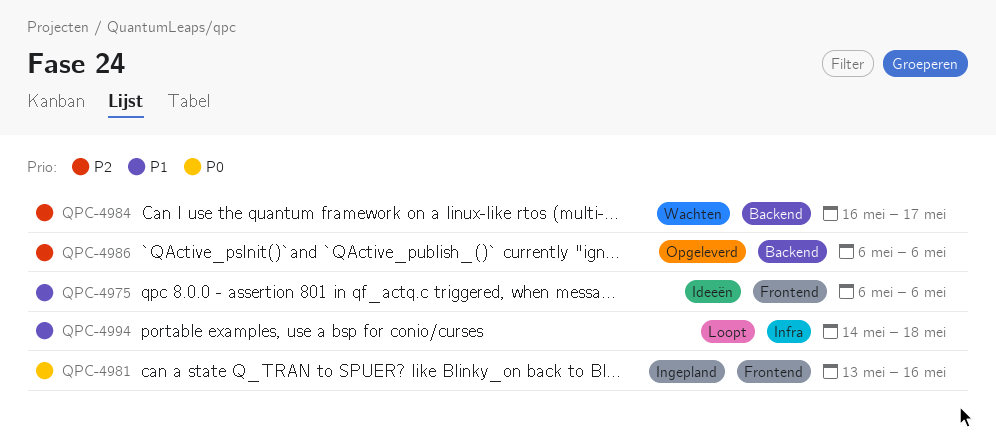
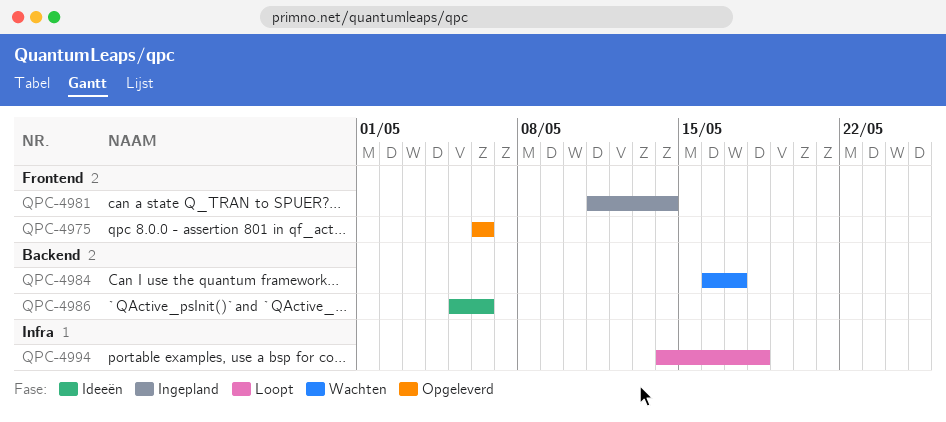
QPC-4975, status: Ideeën -> Opgeleverd
QPC-4981, start: May 13 -> May 11
QPC-4981, due: May 16 -> May 14
QPC-4986, status: Opgeleverd -> Ideeën
QPC-4986, start: May 6 -> May 5

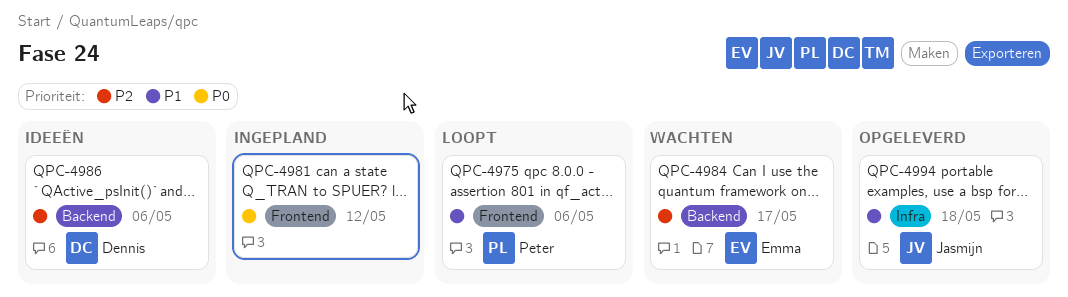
QPC-4975, status: Opgeleverd -> Loopt
QPC-4981, due: May 14 -> May 12
QPC-4994, status: Loopt -> Opgeleverd

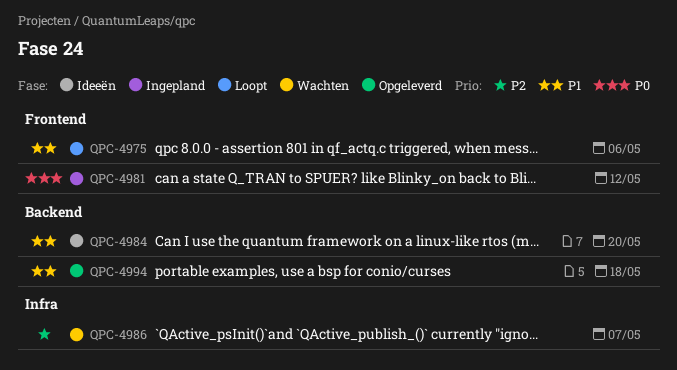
QPC-4984, status: Wachten -> Ideeën
QPC-4984, priority: P2 -> P1
QPC-4984, due: May 17 -> May 20
QPC-4986, status: Ideeën -> Wachten
QPC-4986, label: Backend -> Infra
QPC-4986, due: May 6 -> May 7
QPC-4994, label: Infra -> Backend

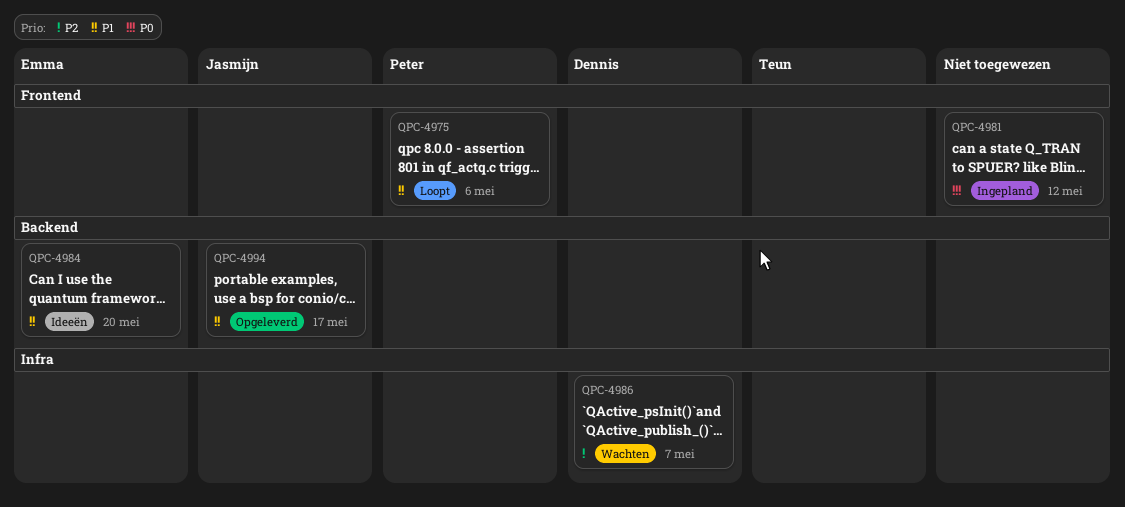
QPC-4994, due: May 18 -> May 17

